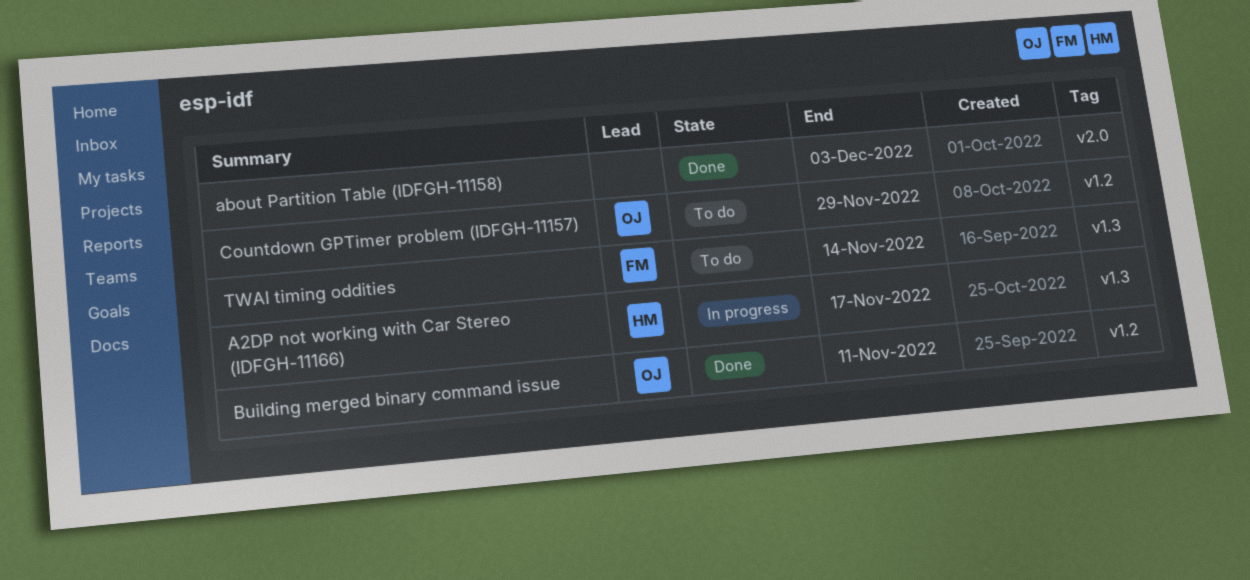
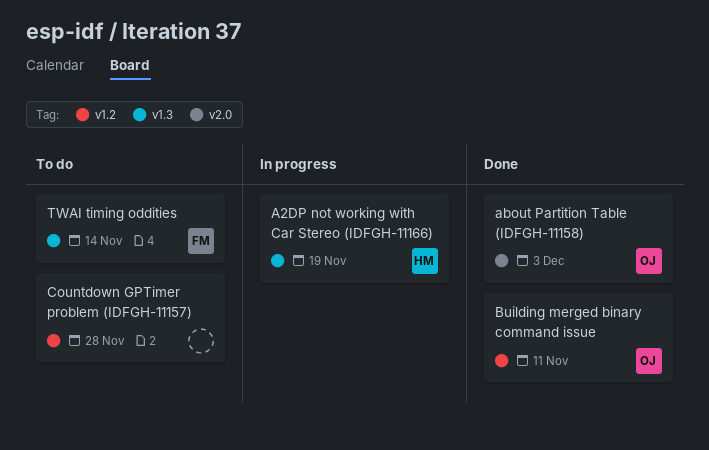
A2DP not working with Car Stereo (IDFGH-11166), due: Nov 17 -> Nov 19
about Partition Table (IDFGH-11158), owner: none -> OJ
Countdown GPTimer problem (IDFGH-11157), owner: OJ -> none
Countdown GPTimer problem (IDFGH-11157), due: Nov 29 -> Nov 28

